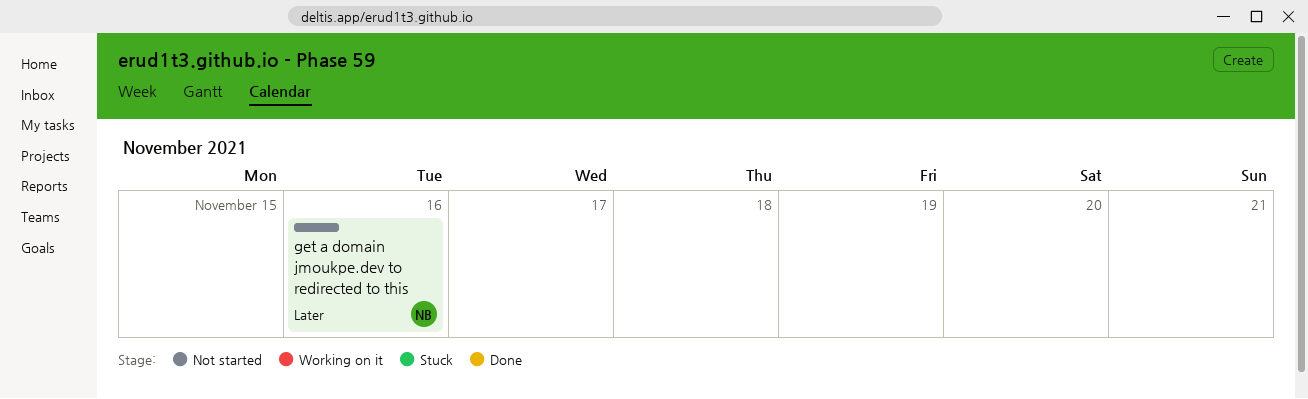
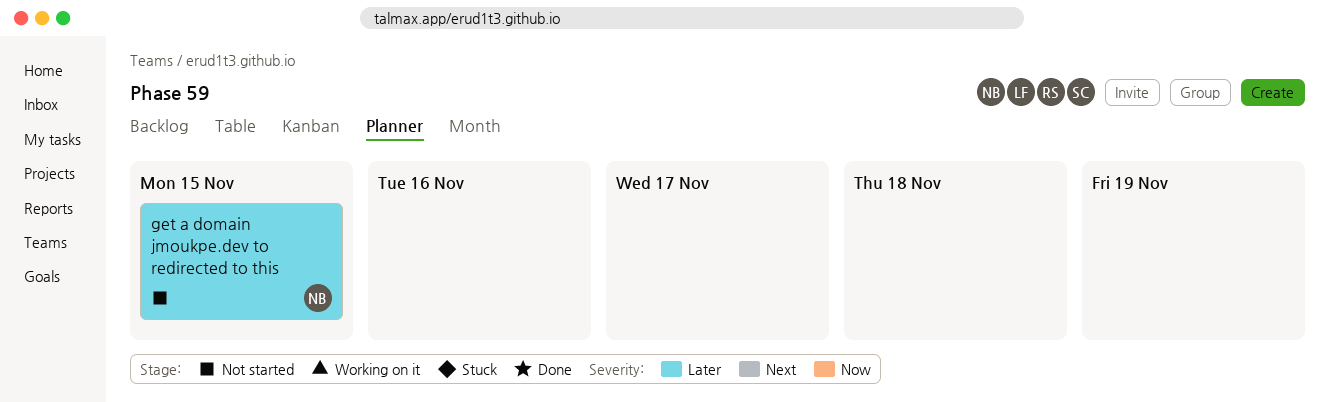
get a domain jmoukpe.dev to redirected to this, due: Nov 16 -> Nov 15

